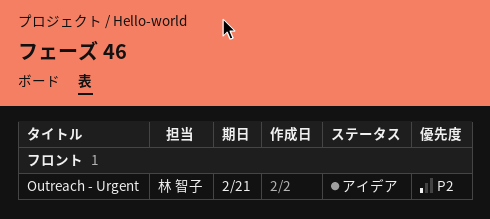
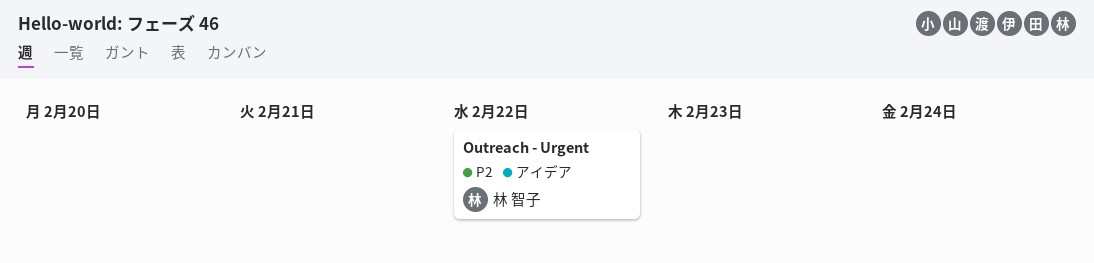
Outreach - Urgent, due: Feb 21 -> Feb 22

